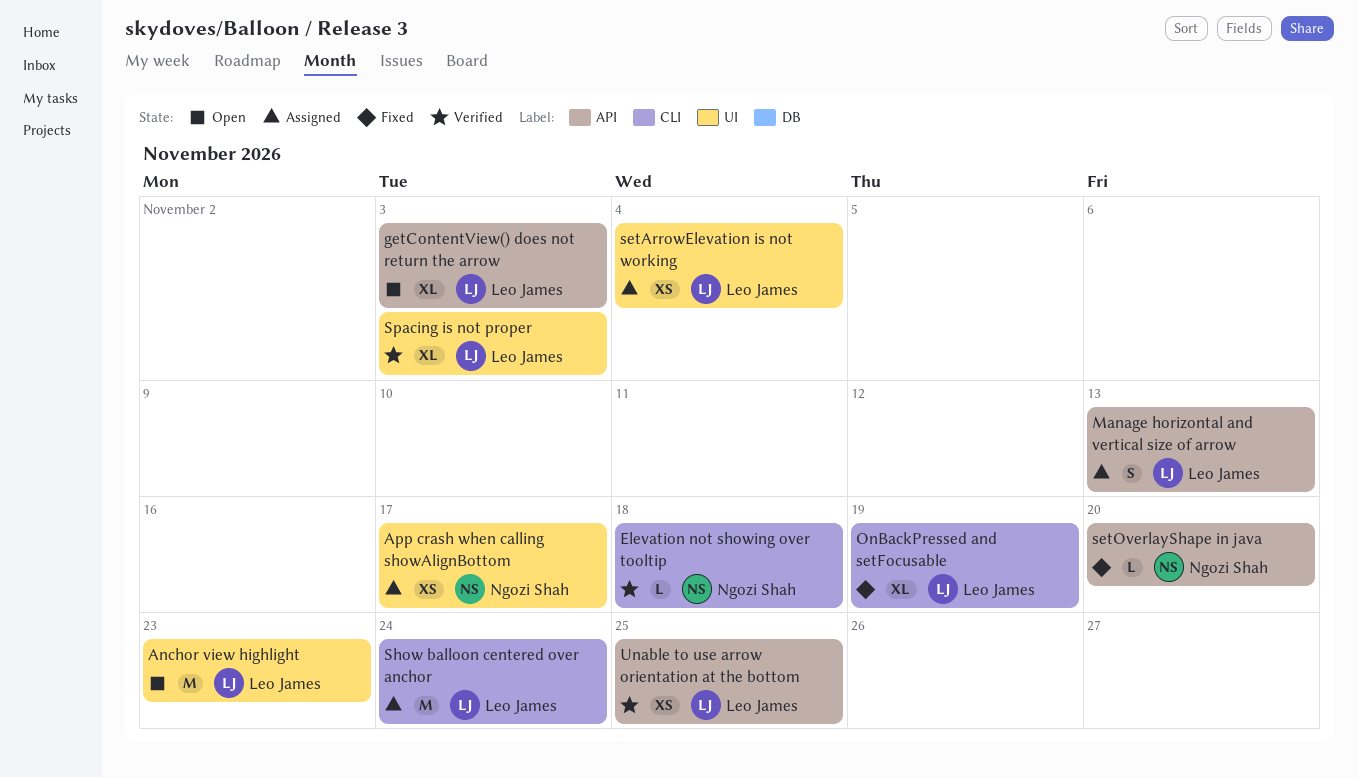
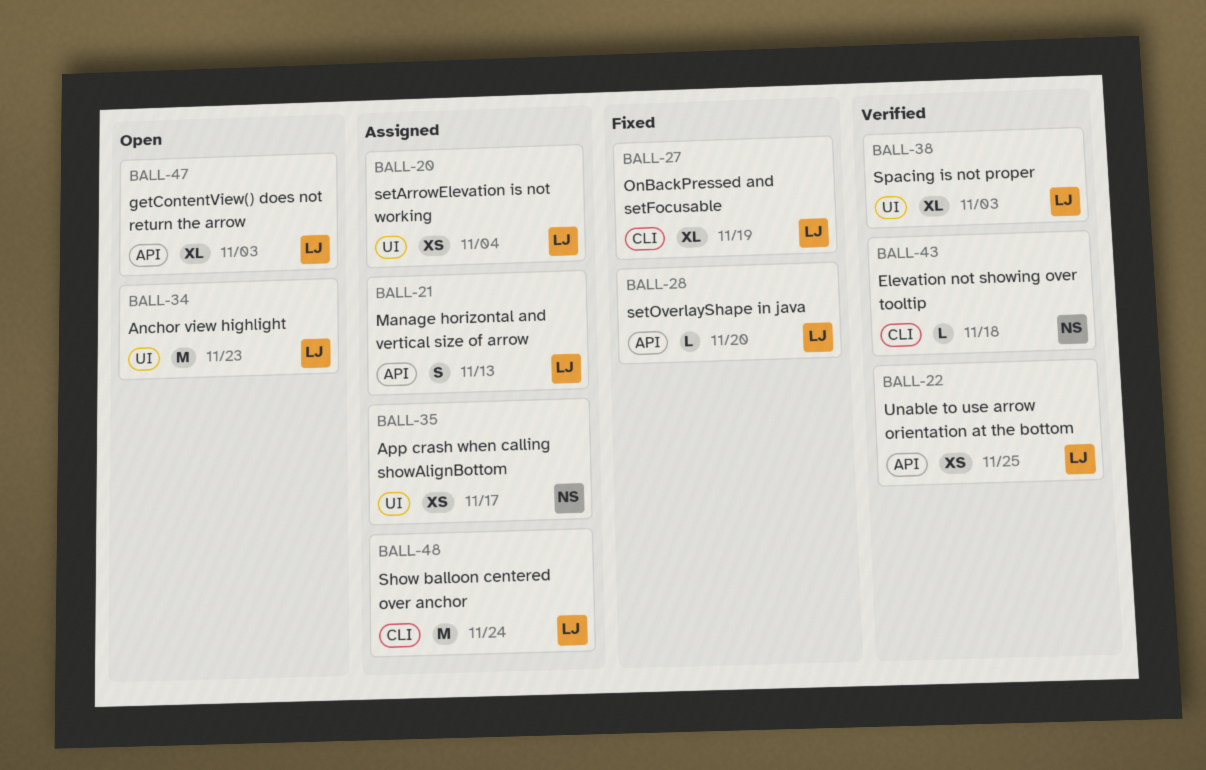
setOverlayShape in java, owner: Ngozi Shah -> Leo James

